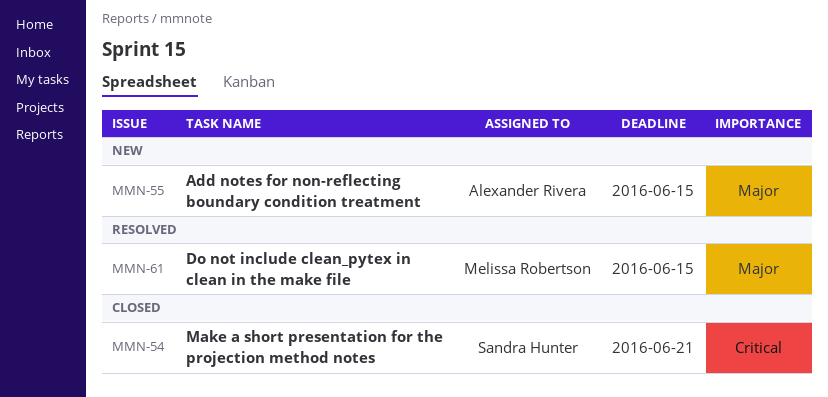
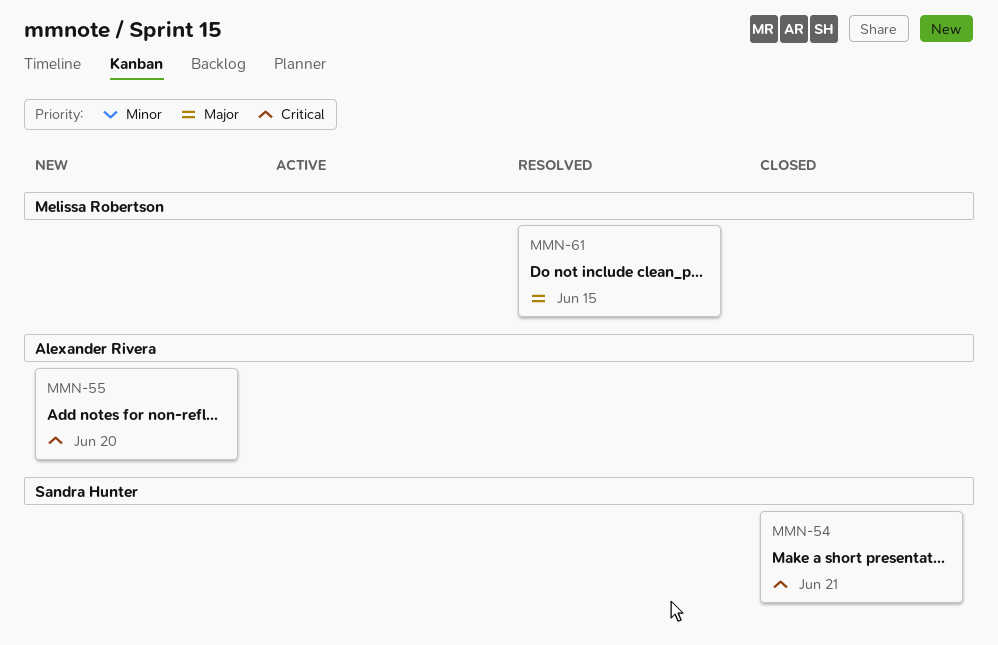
MMN-55, priority: Major -> Critical
MMN-55, due: Jun 15 -> Jun 20

